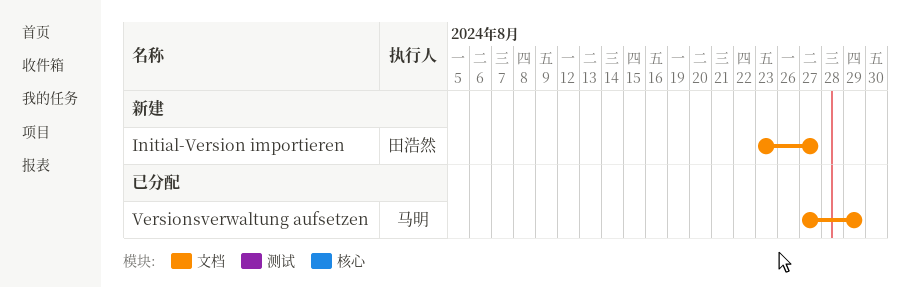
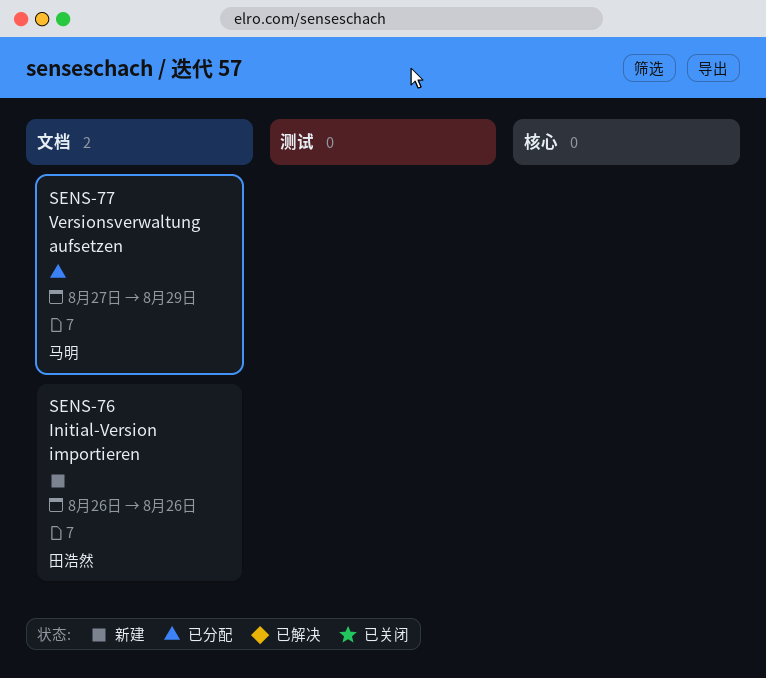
Initial-Version importieren, start: Aug 23 -> Aug 26
Initial-Version importieren, due: Aug 27 -> Aug 26

